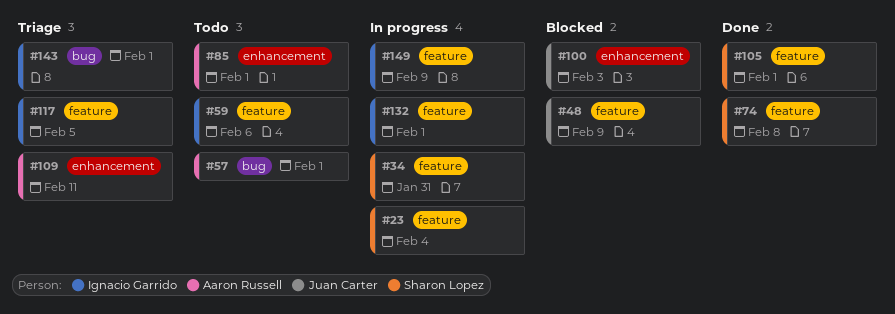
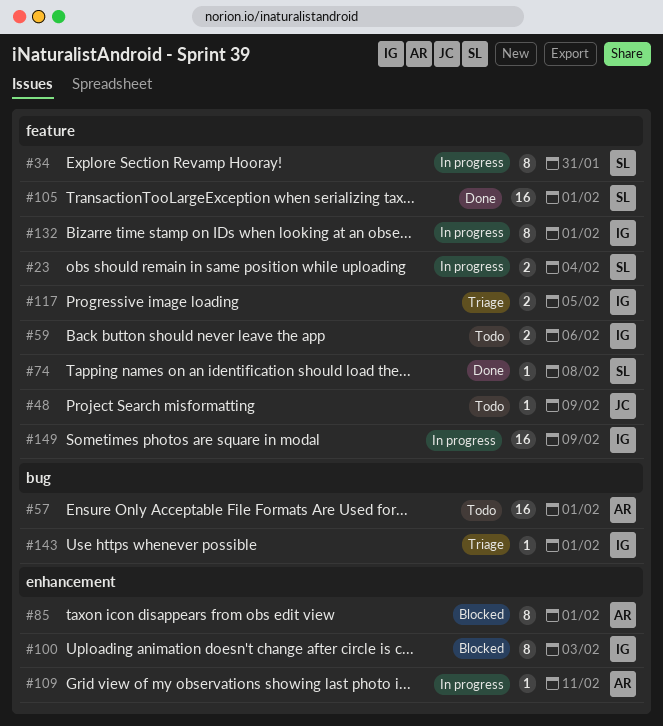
#48, status: Blocked -> Todo
#85, status: Todo -> Blocked
#100, owner: Juan Carter -> Ignacio Garrido
#109, status: Triage -> In progress

